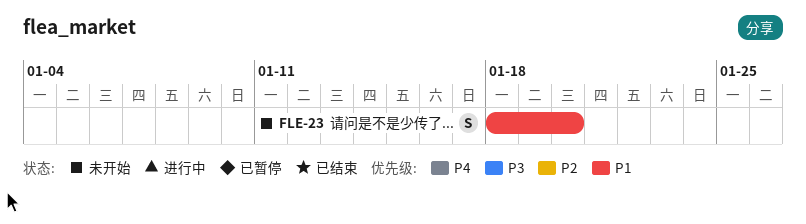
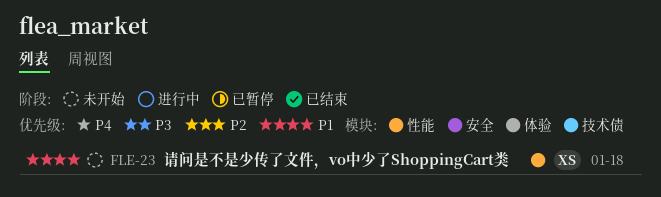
FLE-23, estimate: S -> XS
FLE-23, due: Jan 20 -> Jan 18

